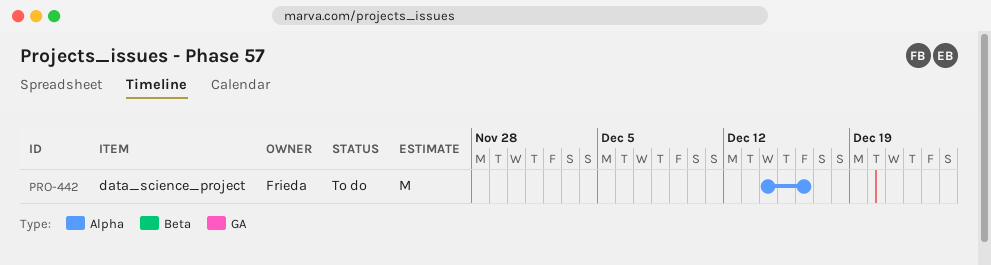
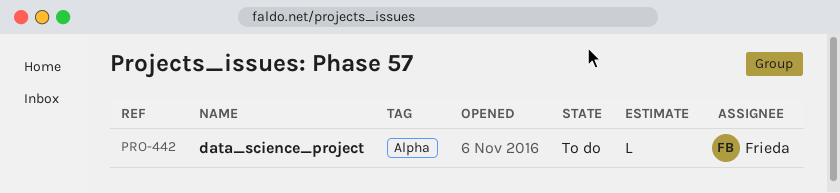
PRO-442, estimate: M -> L

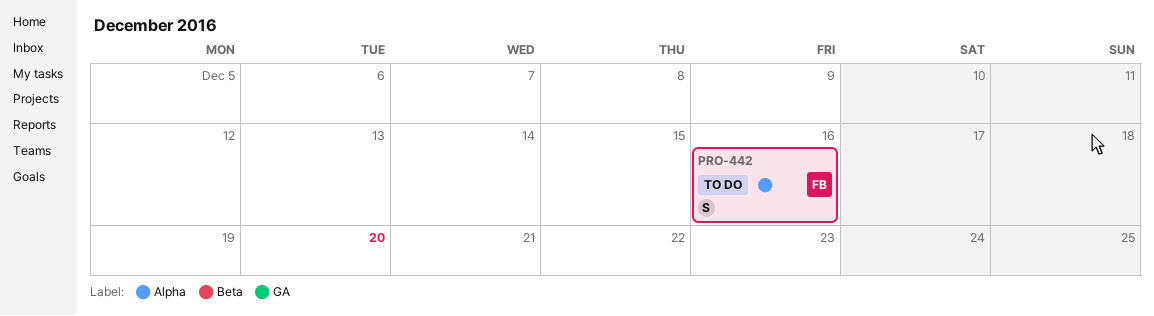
PRO-442, estimate: L -> S

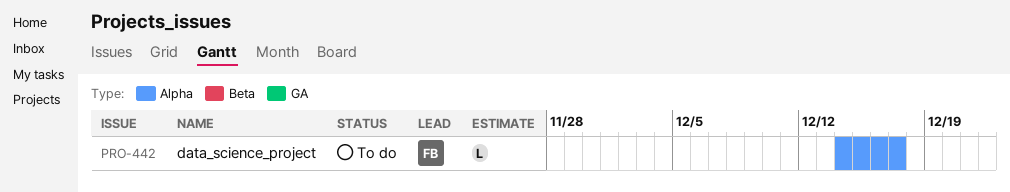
PRO-442, estimate: S -> L
PRO-442, due: Dec 16 -> Dec 17

